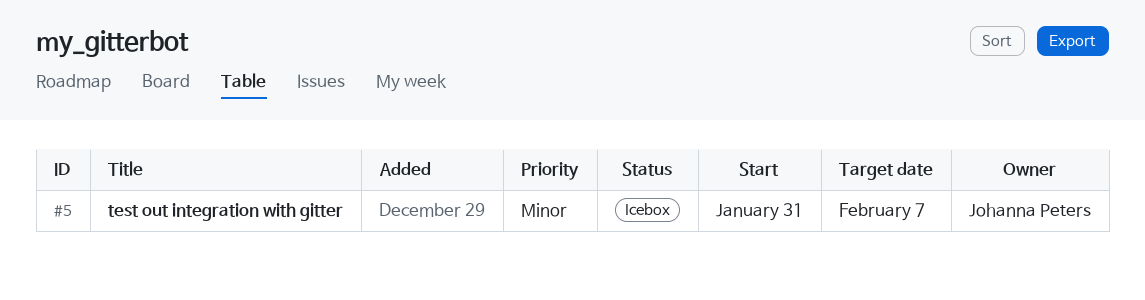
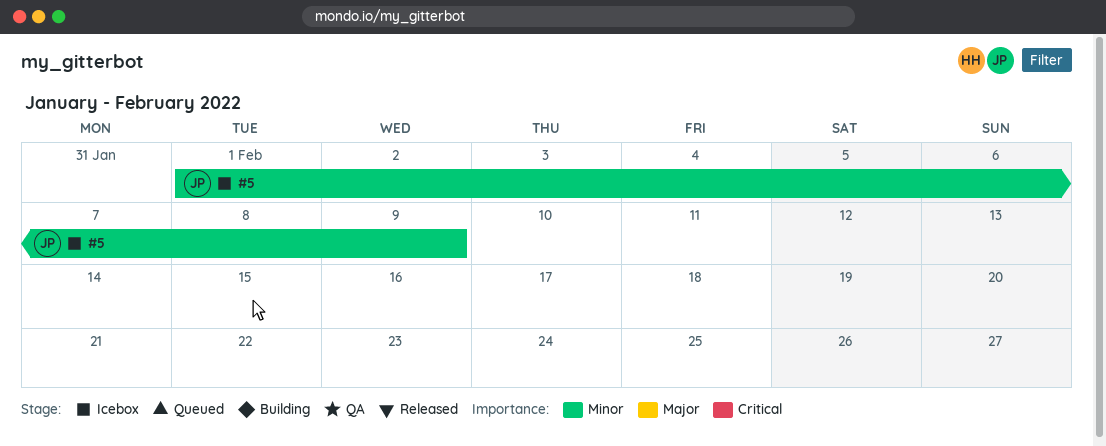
#5, start: Jan 31 -> Feb 1
#5, due: Feb 7 -> Feb 9

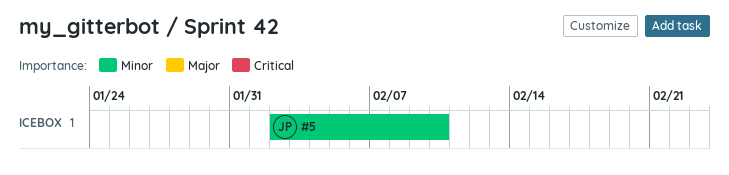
#5, start: Feb 1 -> Feb 2
#5, due: Feb 9 -> Feb 10

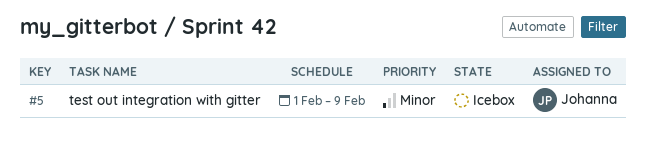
#5, start: Feb 2 -> Feb 1
#5, due: Feb 10 -> Feb 9

